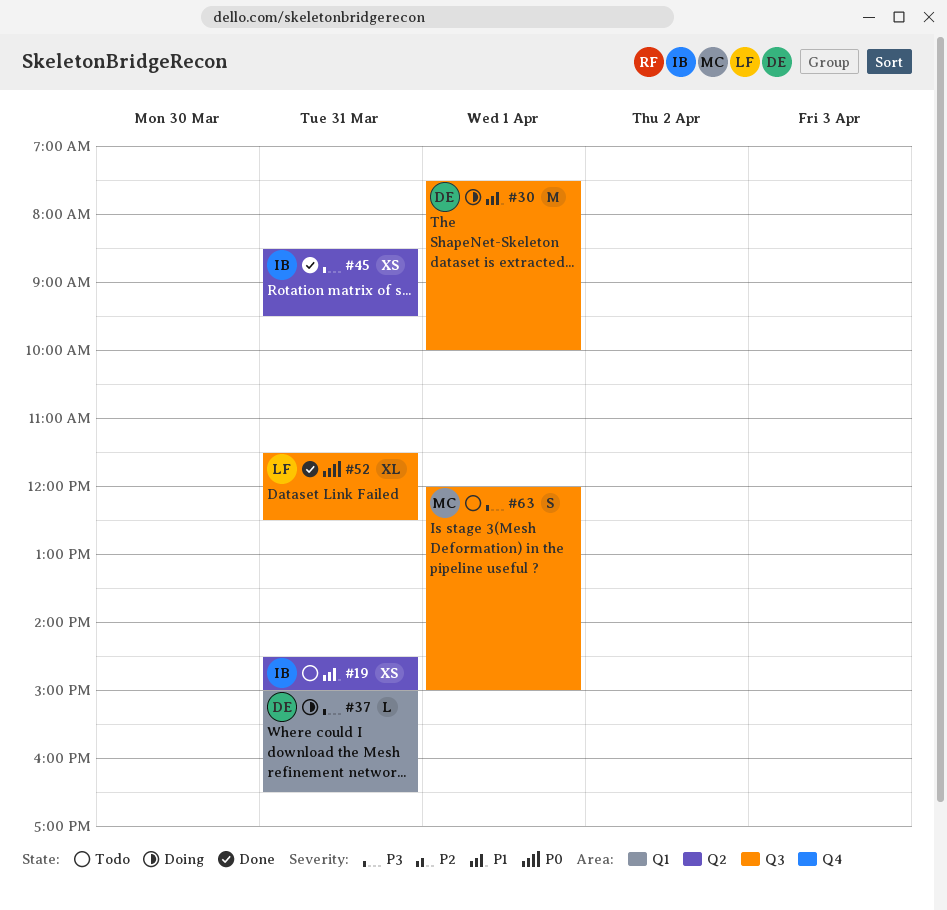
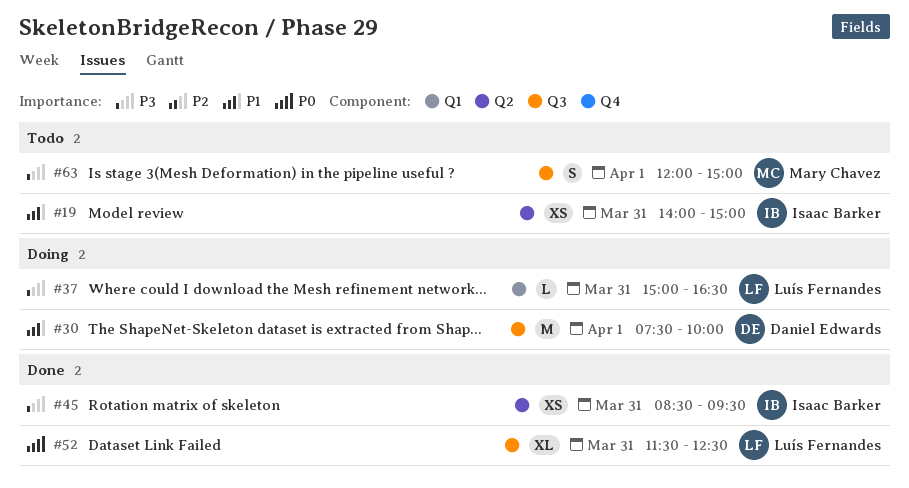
#19, begins: 14:30 -> 14:00
#37, owner: Daniel Edwards -> Luís Fernandes

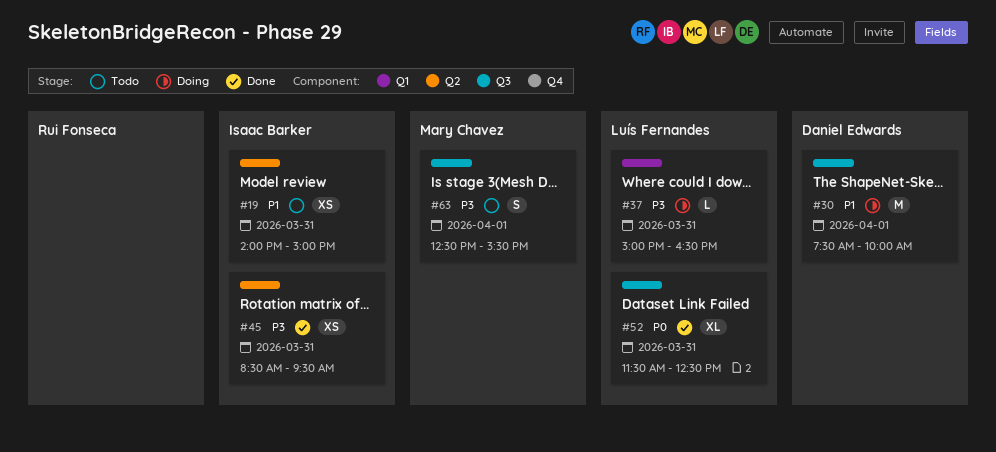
#63, begins: 12:00 -> 12:30
#63, ends: 15:00 -> 15:30

